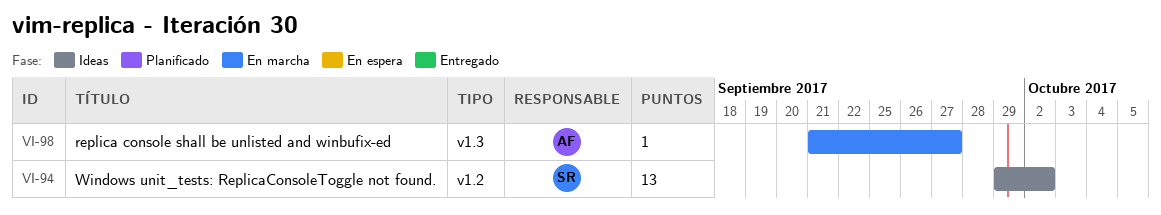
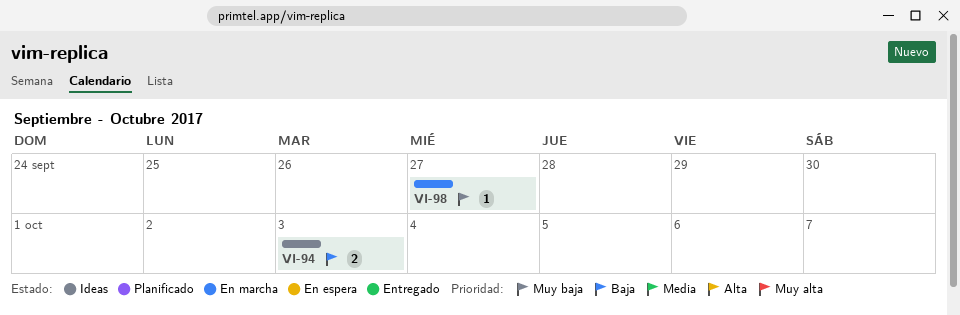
VI-94, estimate: 13 -> 2
VI-94, due: Oct 2 -> Oct 3

